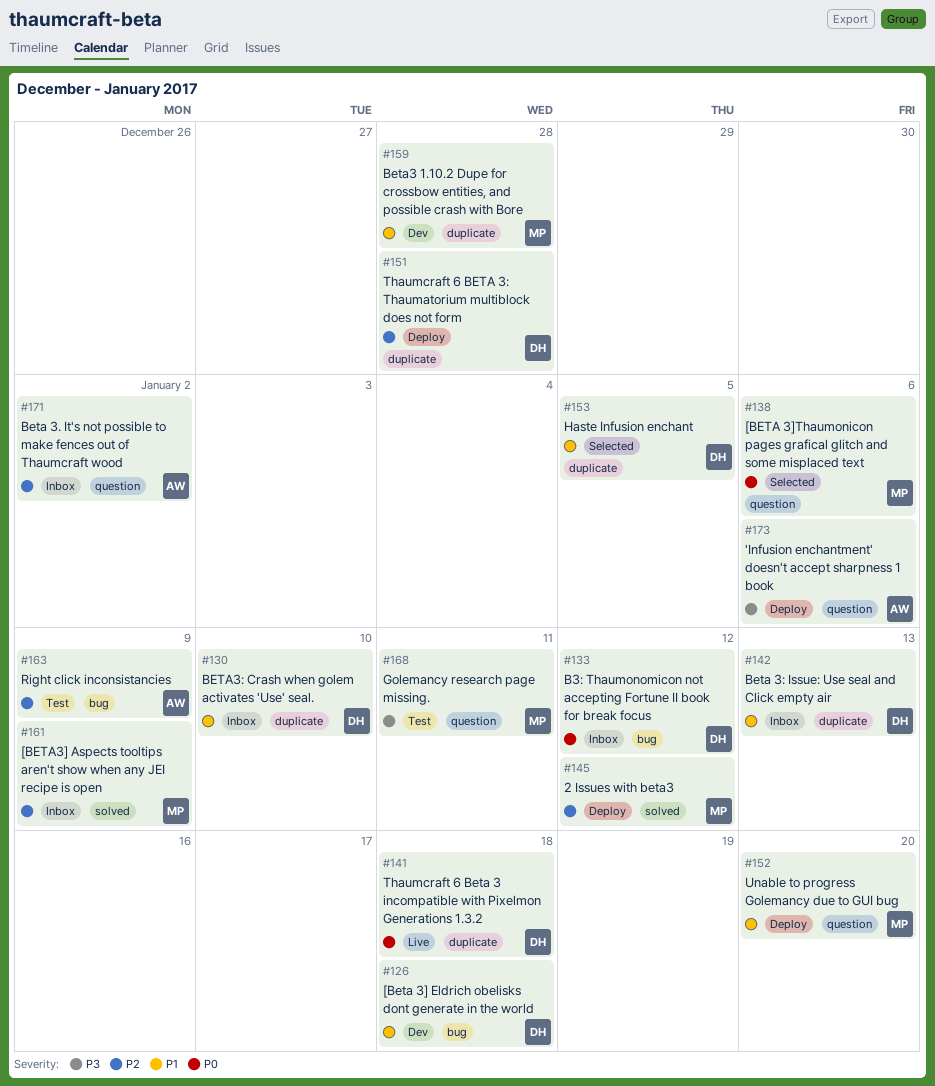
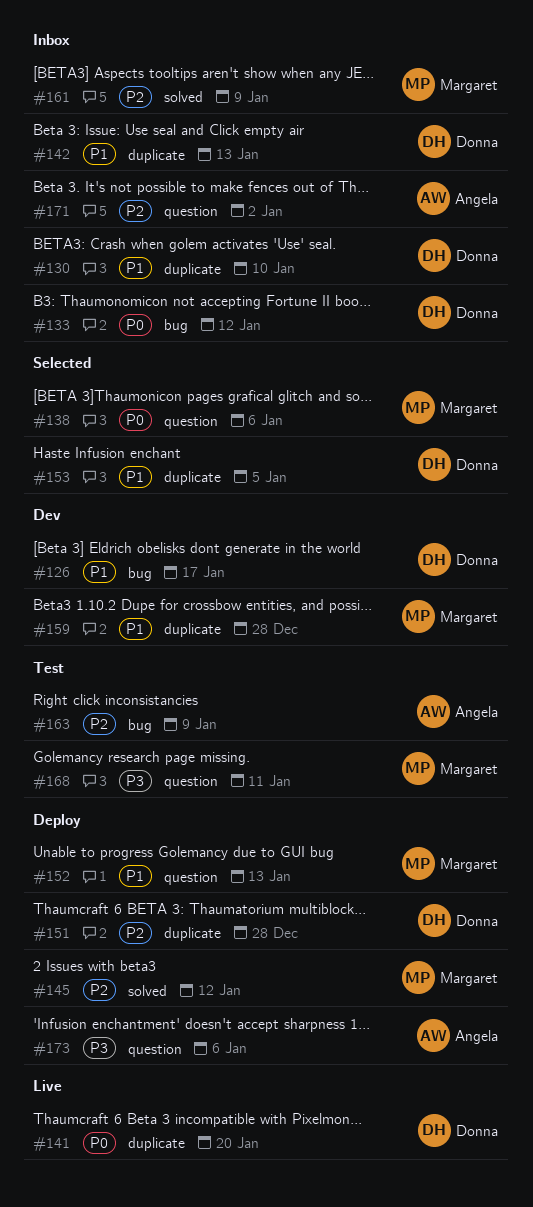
#126, due: Jan 18 -> Jan 17
#141, due: Jan 18 -> Jan 20
#152, due: Jan 20 -> Jan 13

